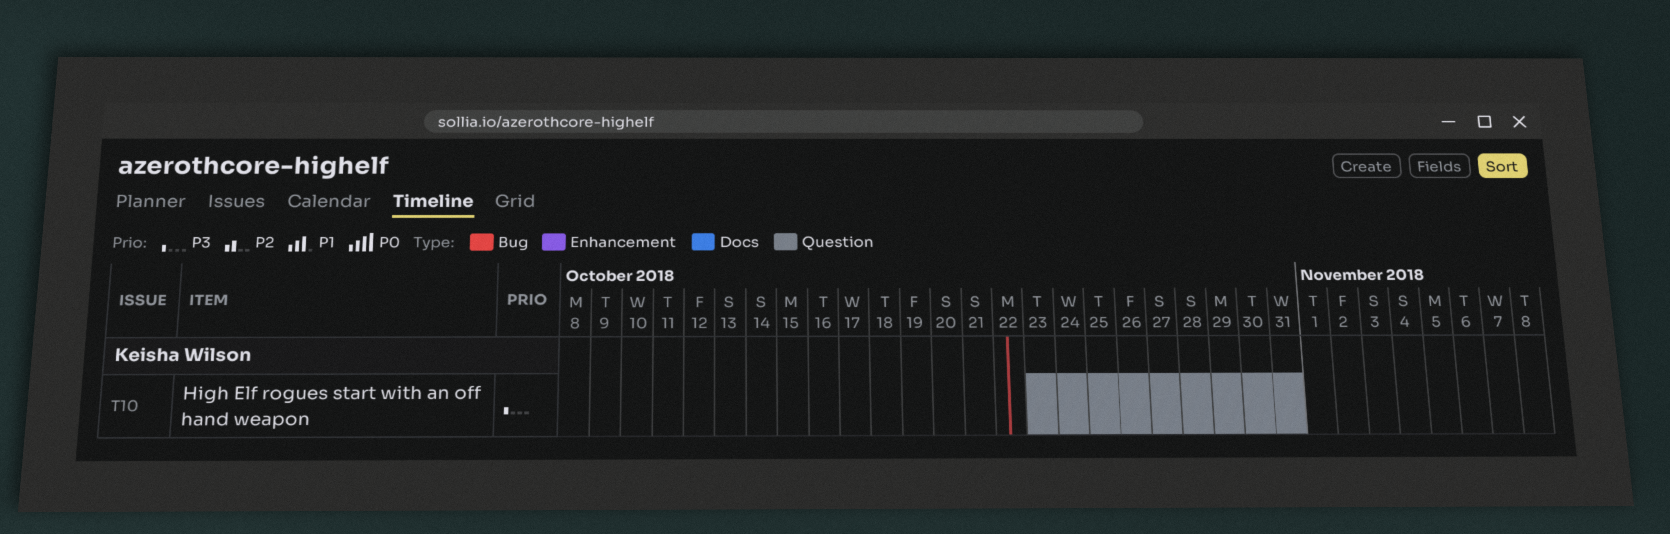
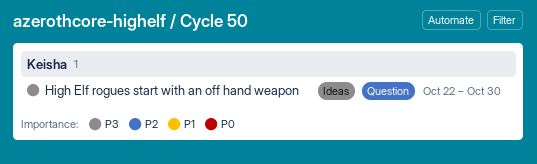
High Elf rogues start with an off hand weapon, start: Oct 23 -> Oct 22
High Elf rogues start with an off hand weapon, due: Oct 31 -> Oct 30

